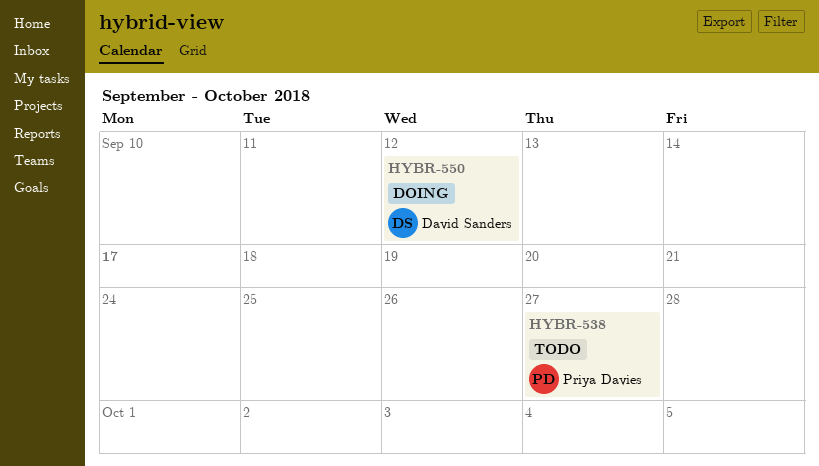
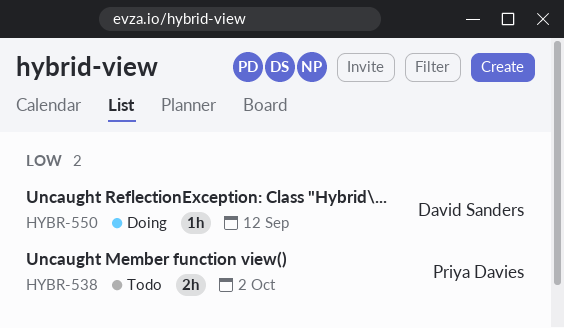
HYBR-538, due: Sep 27 -> Oct 2

